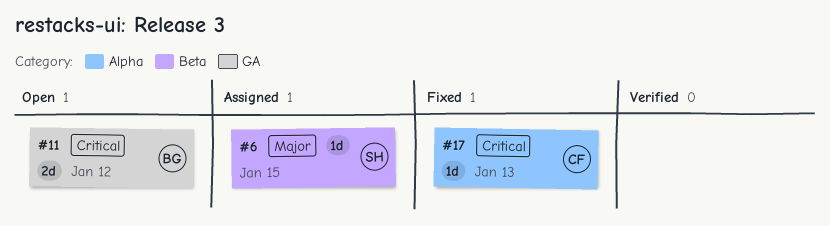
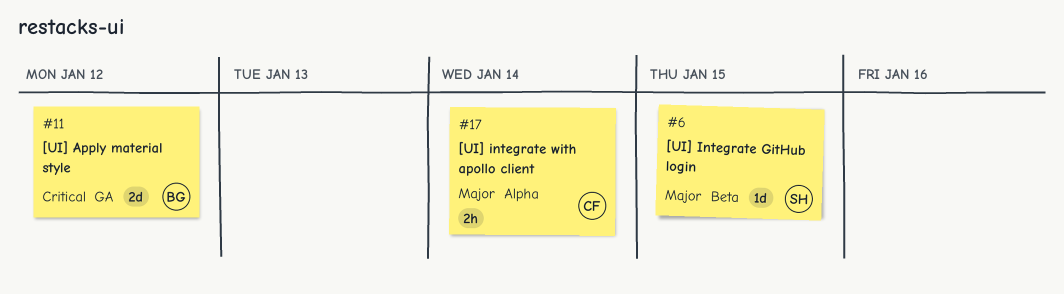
#17, priority: Critical -> Major
#17, estimate: 1d -> 2h
#17, due: Jan 13 -> Jan 14

